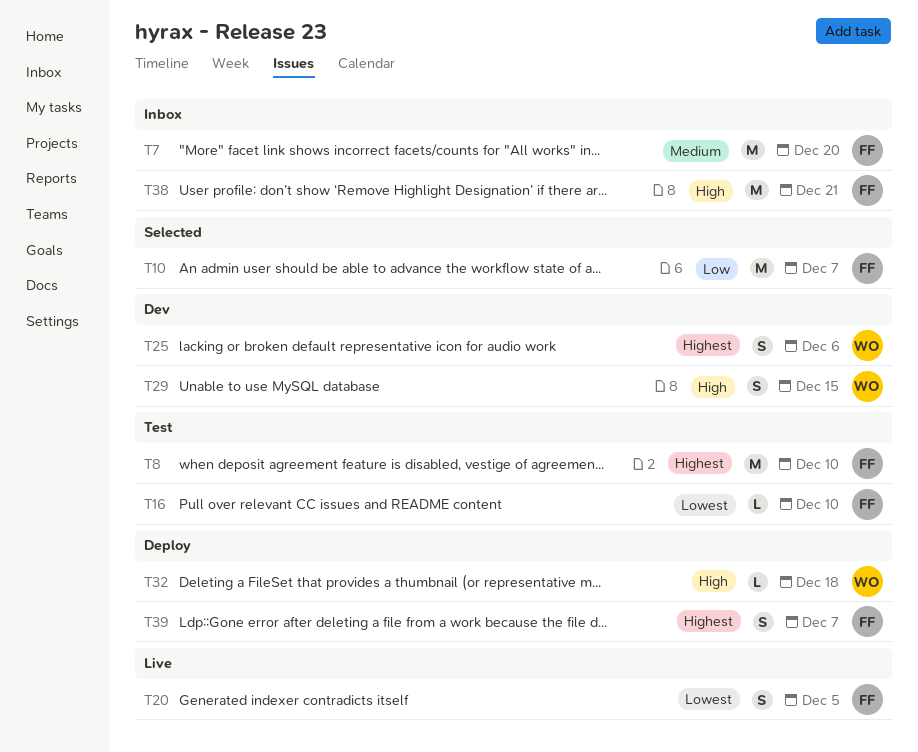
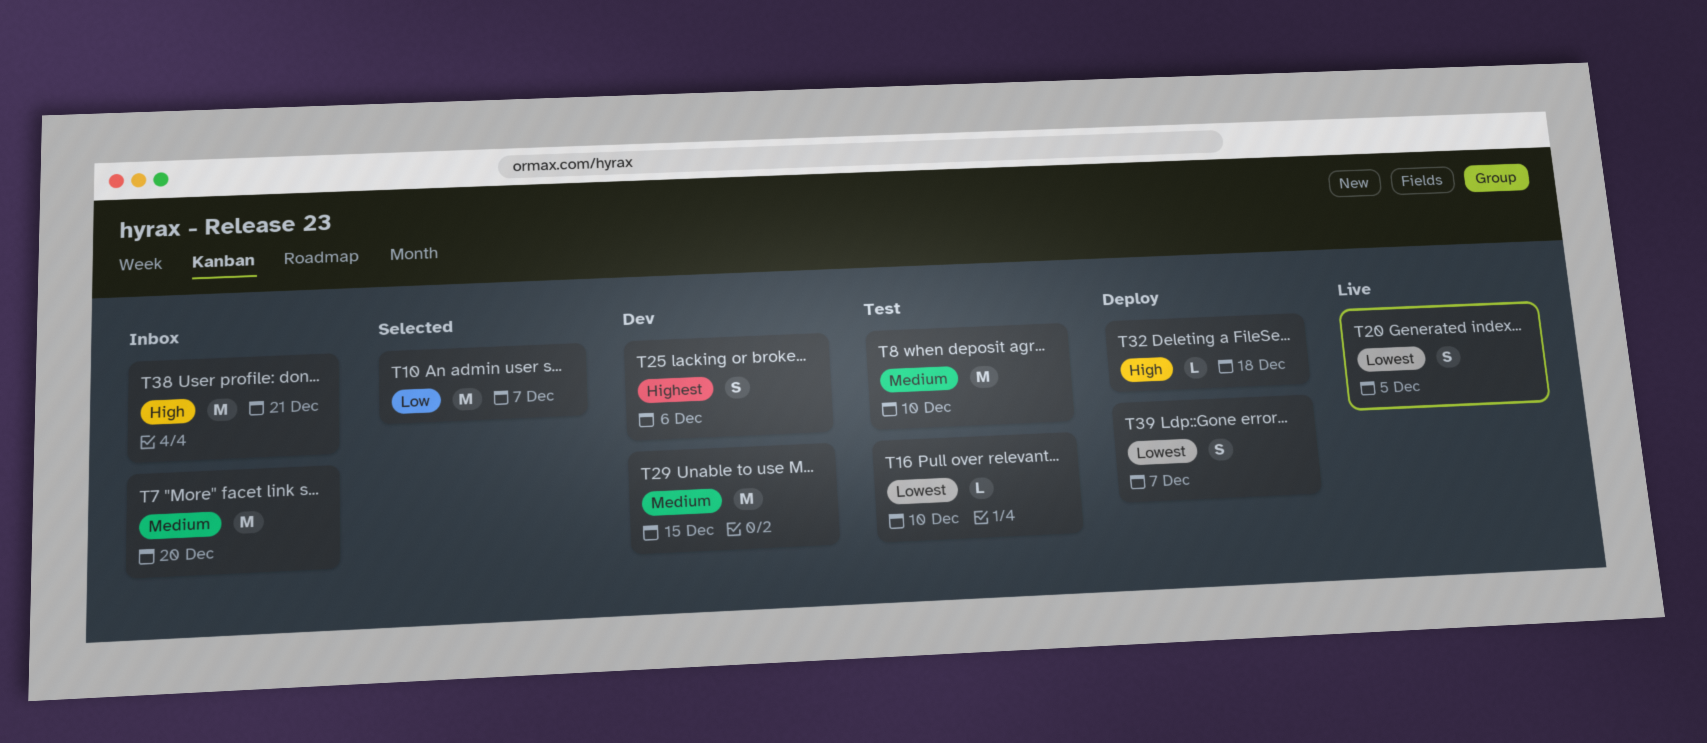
T8, priority: Highest -> Medium
T29, priority: High -> Medium
T29, estimate: S -> M
T39, priority: Highest -> Lowest

